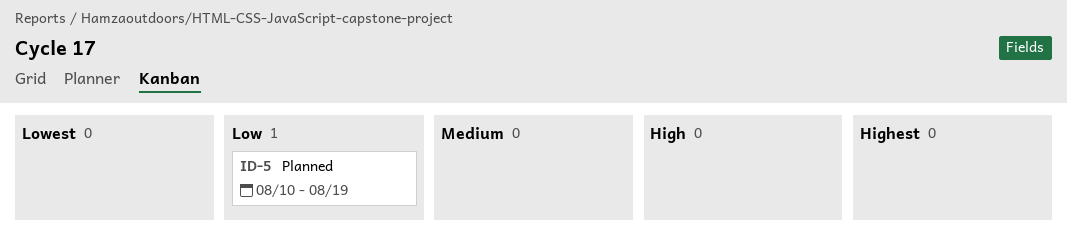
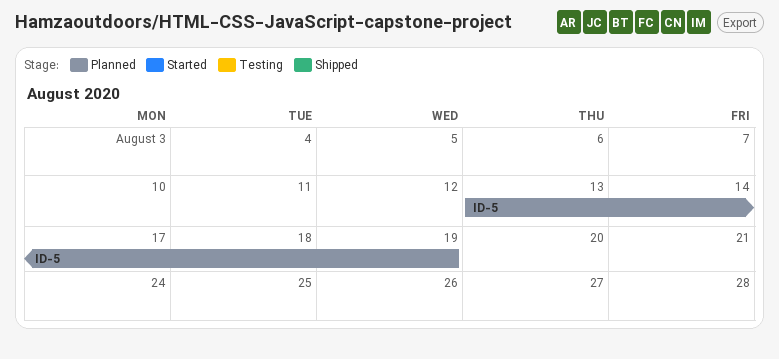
ID-5, start: Aug 10 -> Aug 13

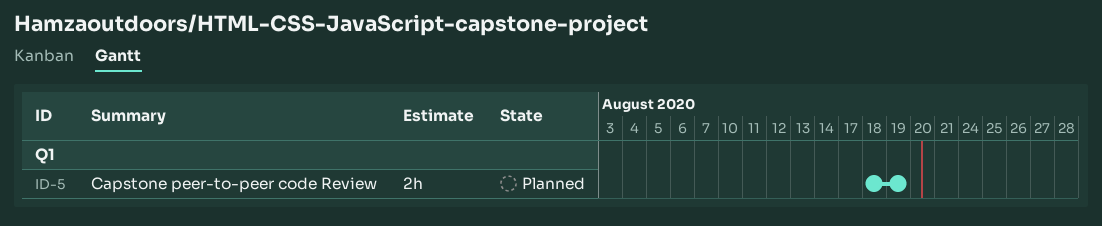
ID-5, start: Aug 13 -> Aug 18

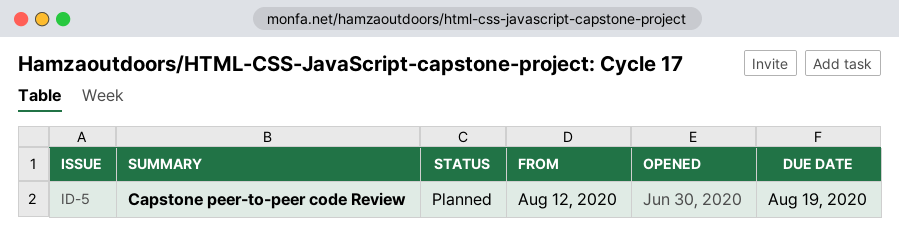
ID-5, start: Aug 18 -> Aug 12

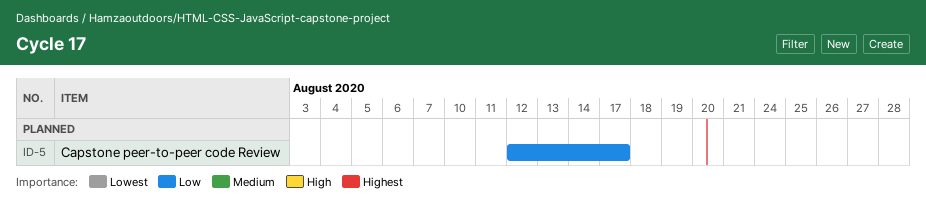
ID-5, due: Aug 19 -> Aug 17

